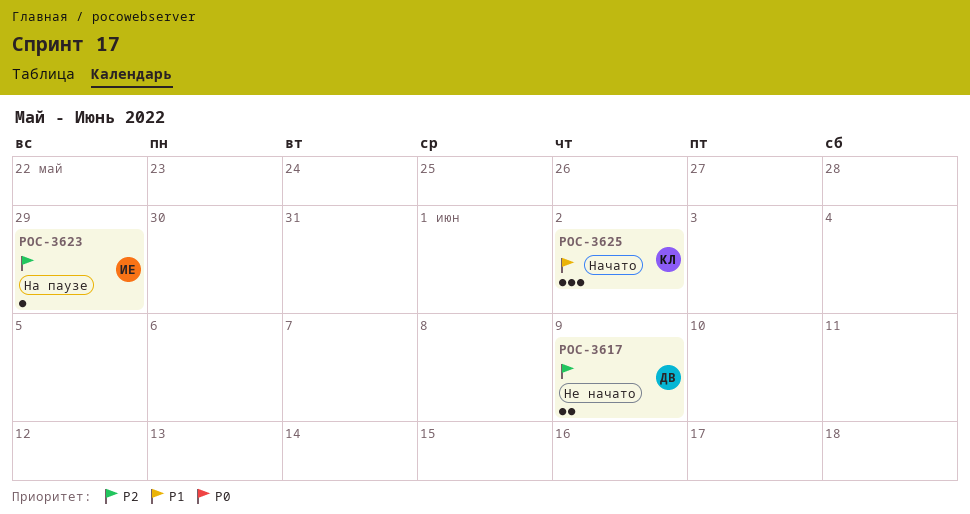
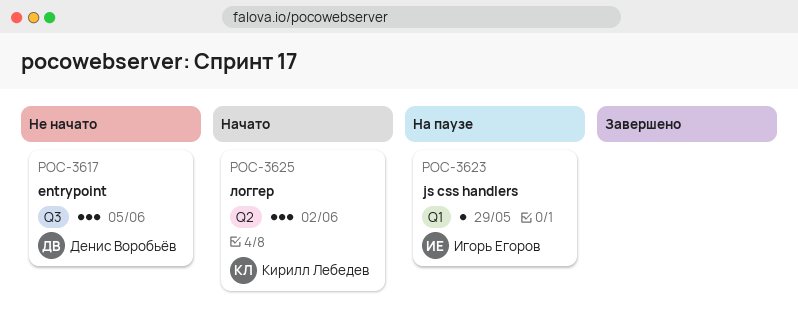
POC-3617, estimate: 2 -> 3
POC-3617, due: Jun 9 -> Jun 5

